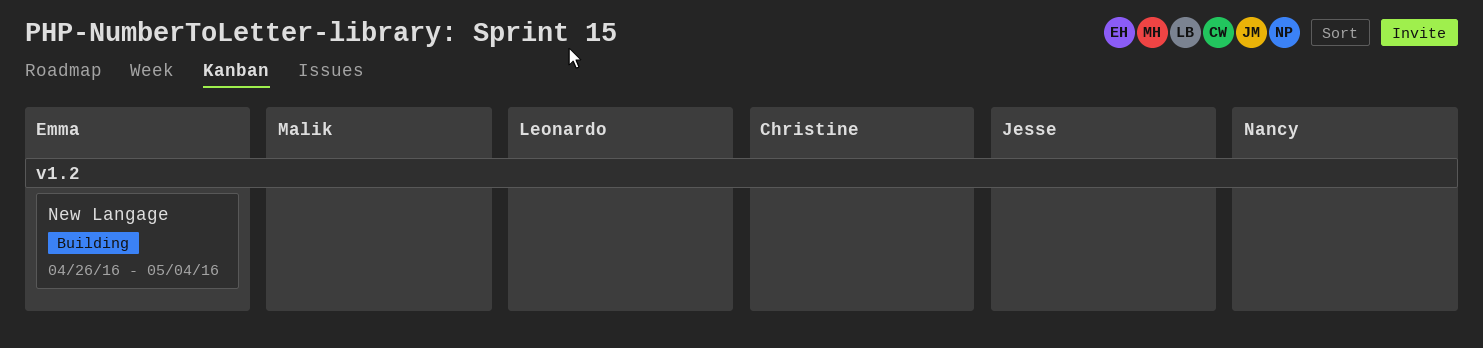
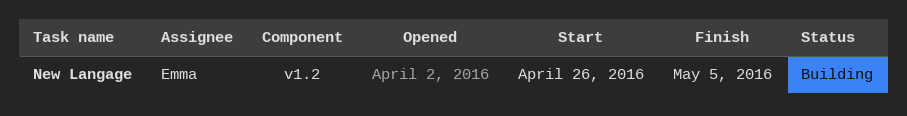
New Langage, due: May 4 -> May 5

